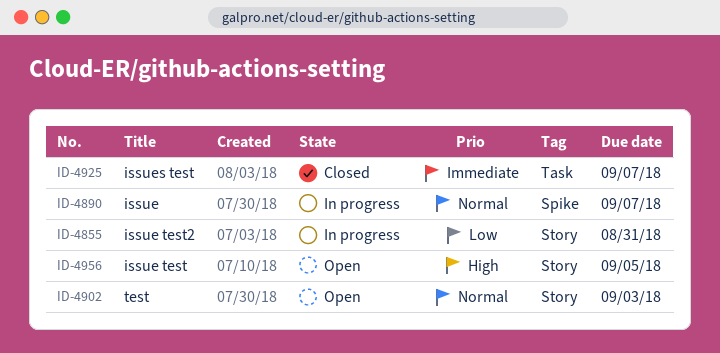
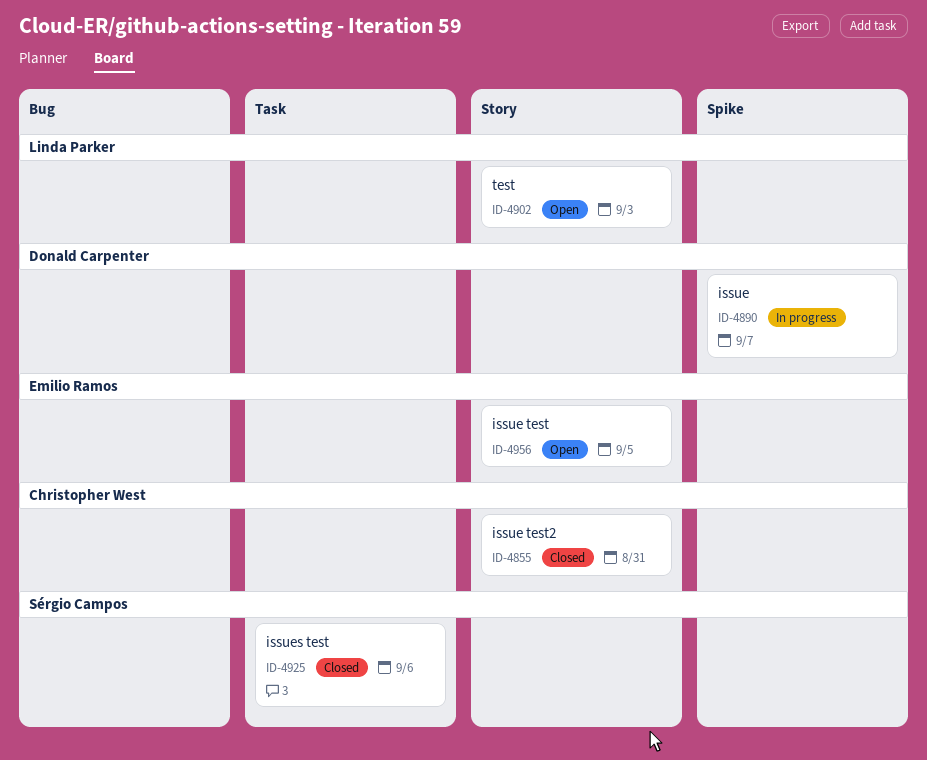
ID-4855, status: In progress -> Closed
ID-4925, due: Sep 7 -> Sep 6

